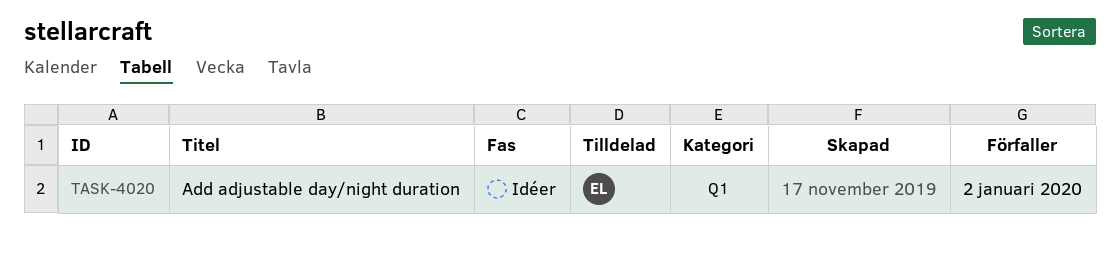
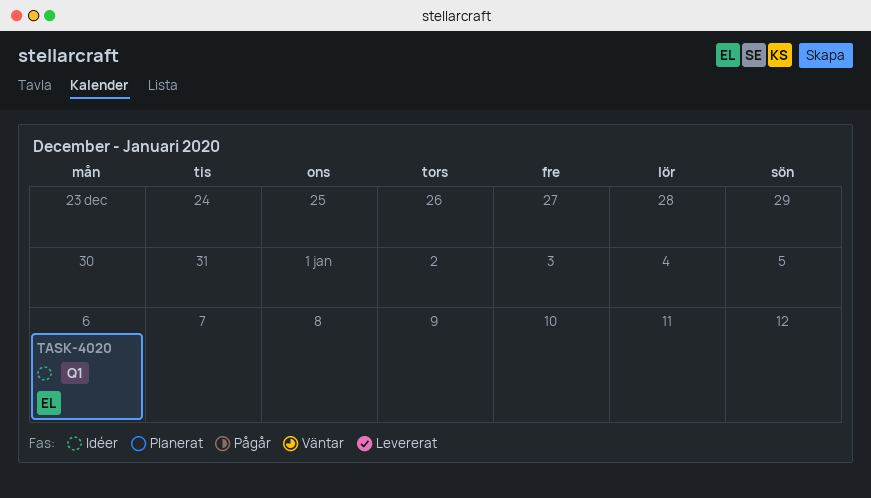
TASK-4020, due: Jan 2 -> Jan 6

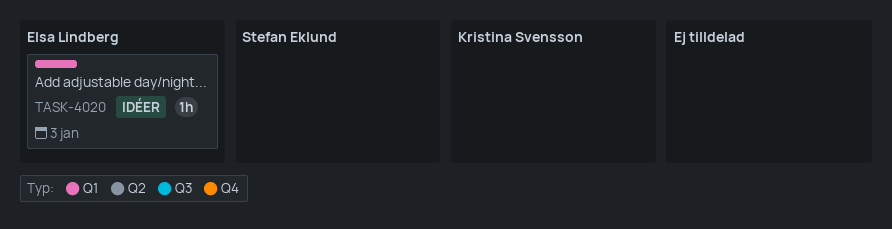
TASK-4020, due: Jan 6 -> Jan 3

